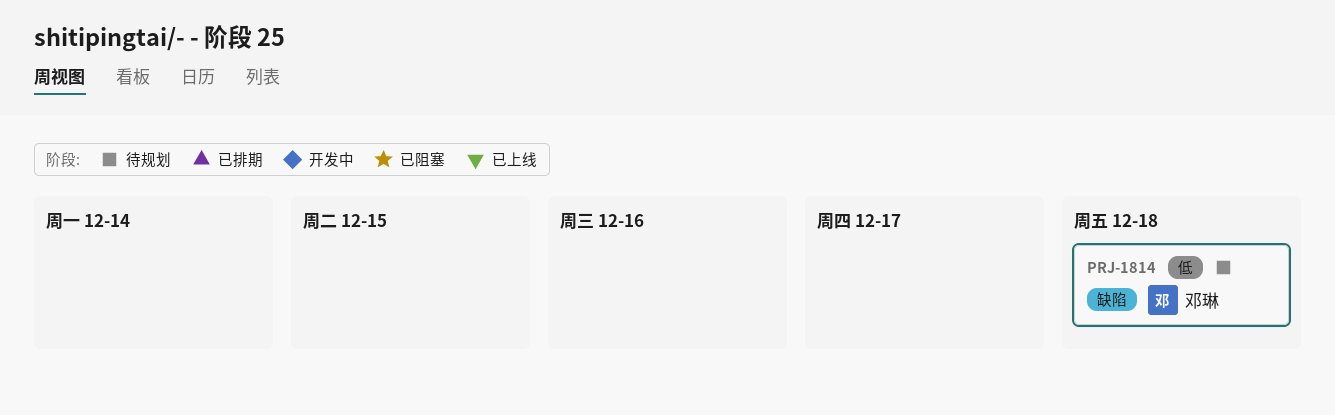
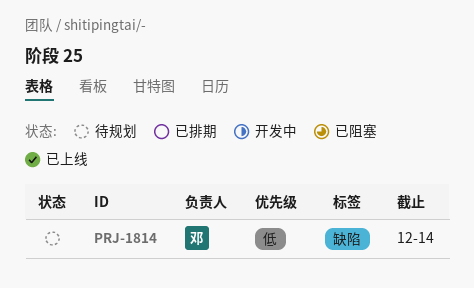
PRJ-1814, due: Dec 18 -> Dec 14

